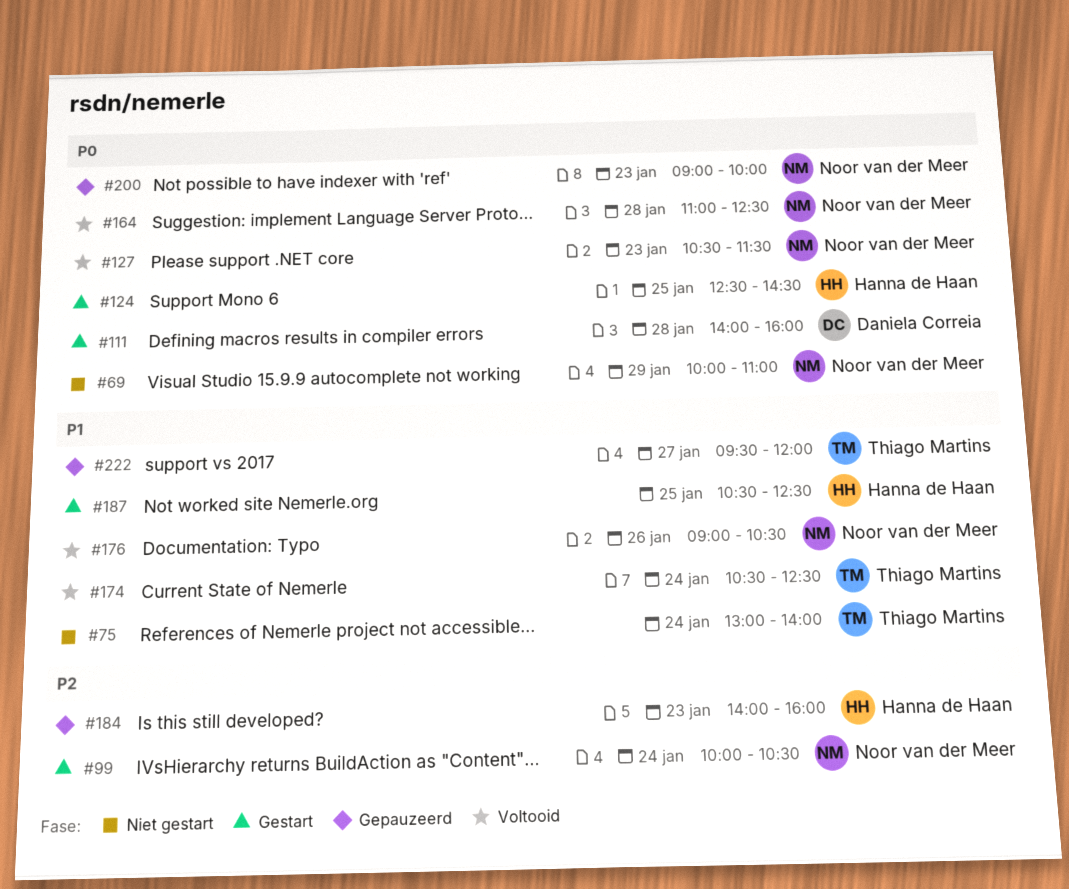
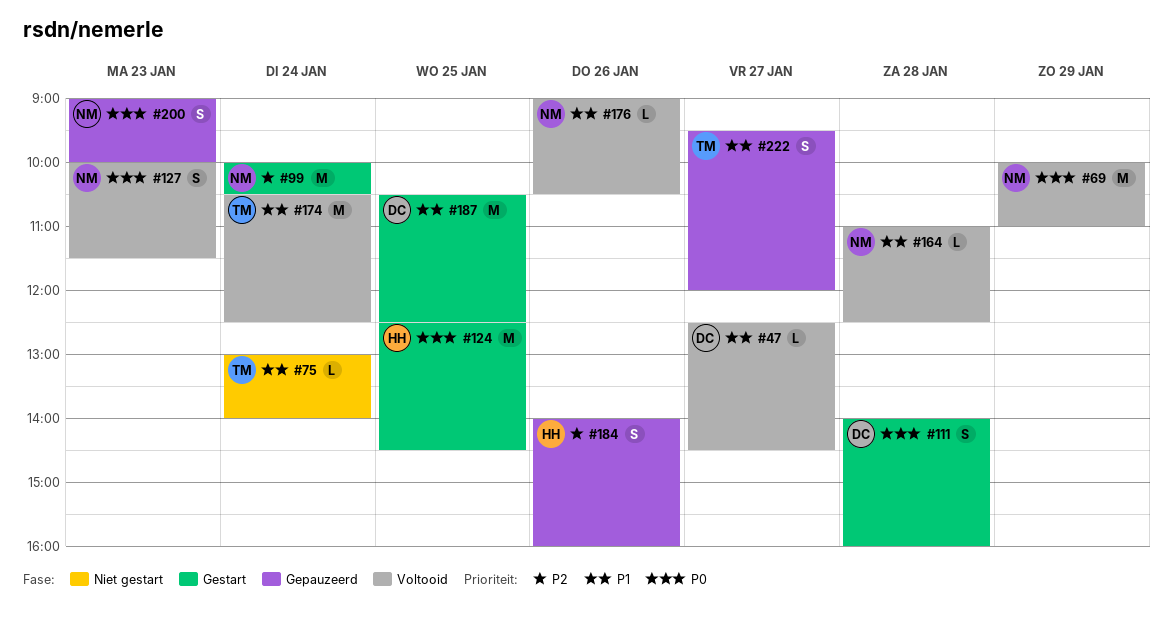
#47: none -> present
#69, status: Niet gestart -> Voltooid
#127, begins: 10:30 -> 10:00
#164, priority: P0 -> P1
#184, day: Jan 23 -> Jan 26
#187, owner: Hanna de Haan -> Daniela Correia

